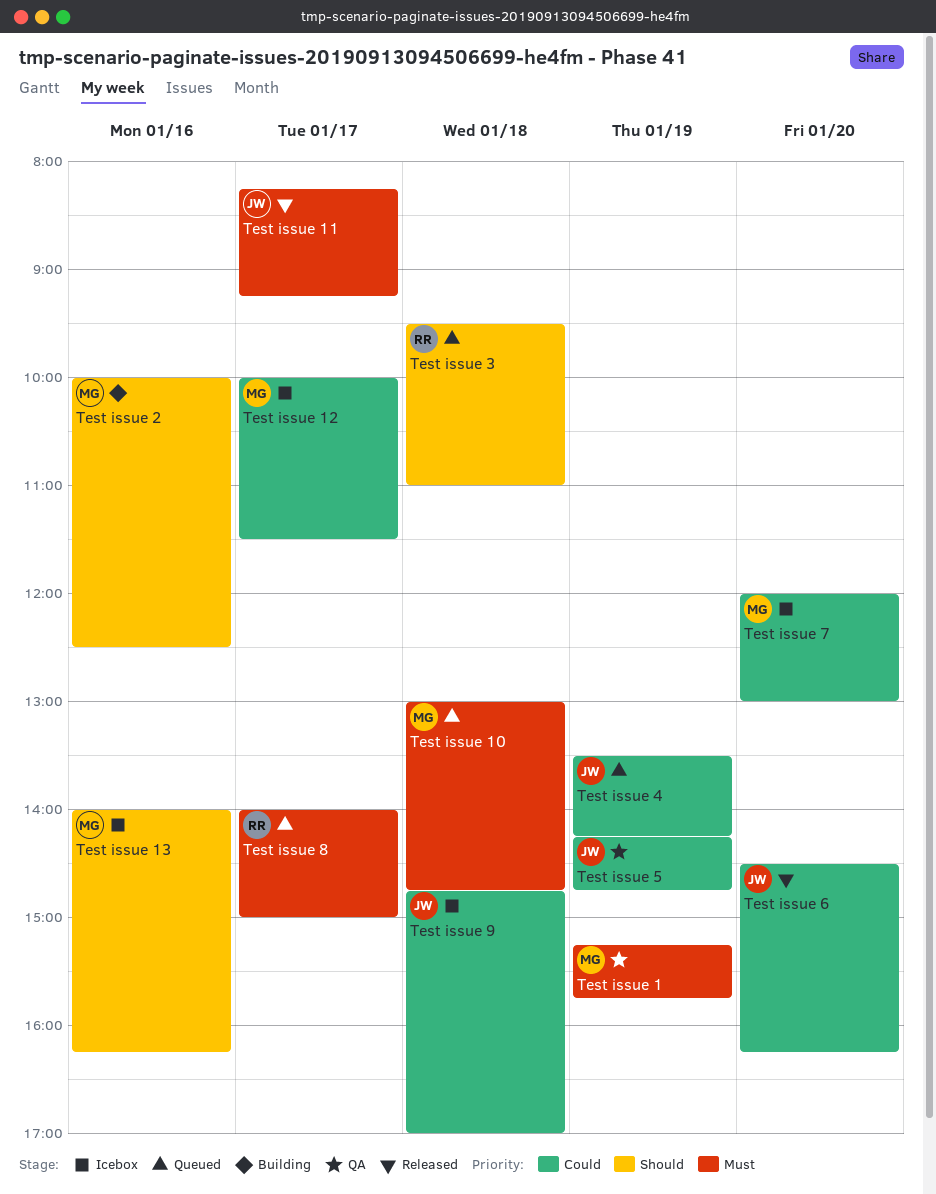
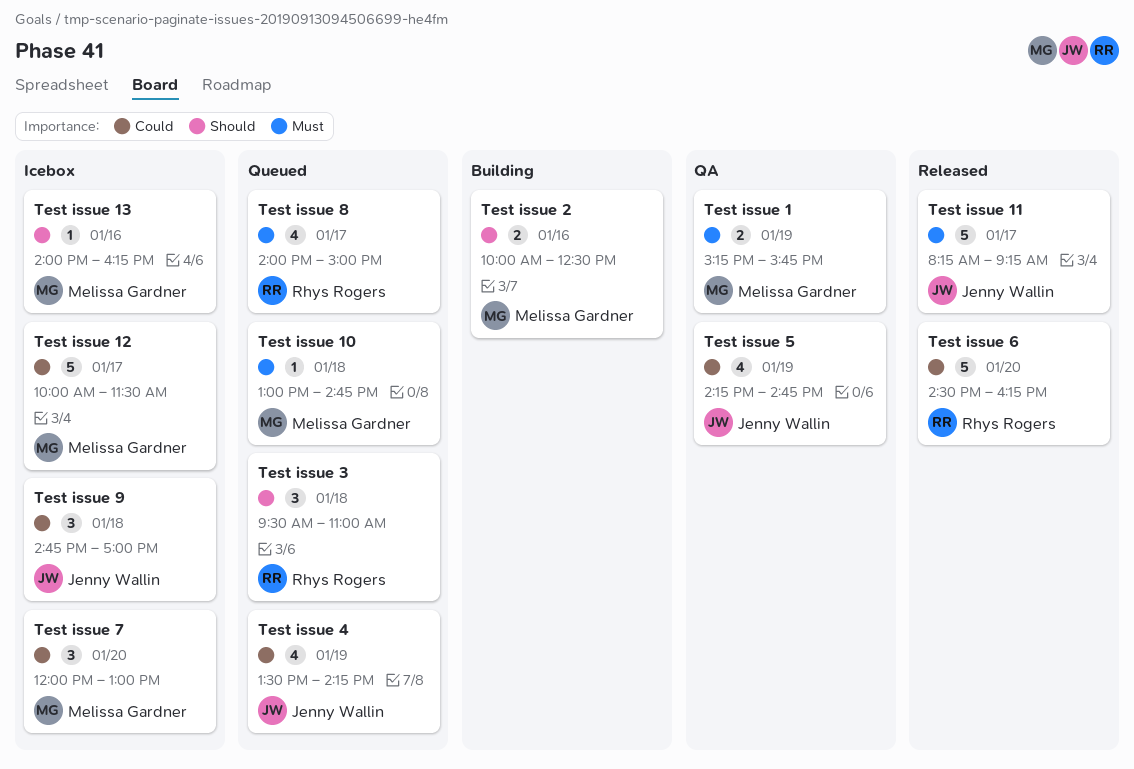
Test issue 6, owner: Jenny Wallin -> Rhys Rogers

